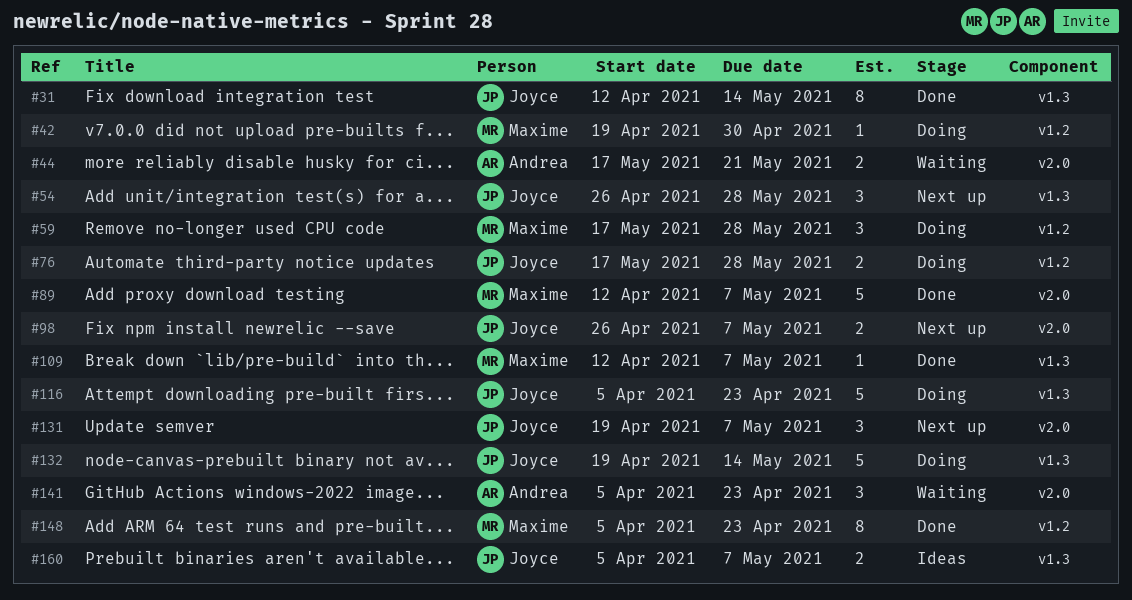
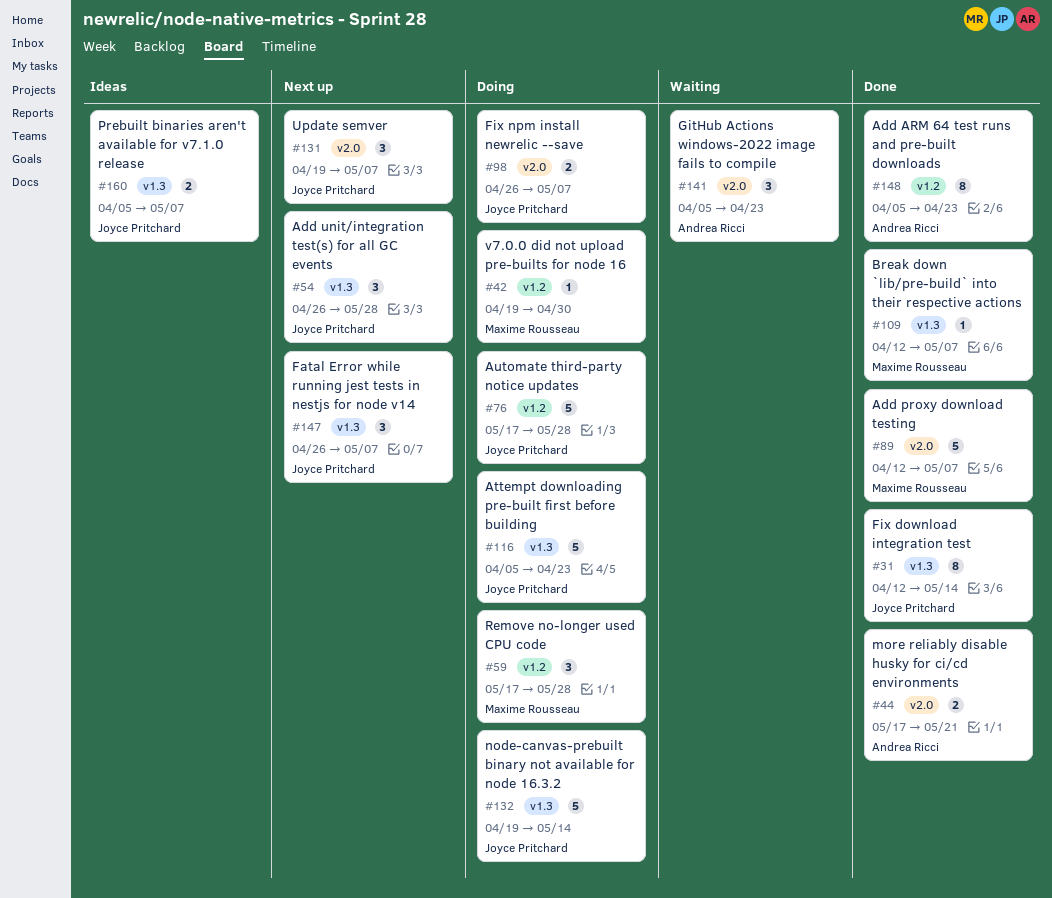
#44, status: Waiting -> Done
#76, estimate: 2 -> 5
#98, status: Next up -> Doing
#147: none -> present
#148, owner: Maxime Rousseau -> Andrea Ricci

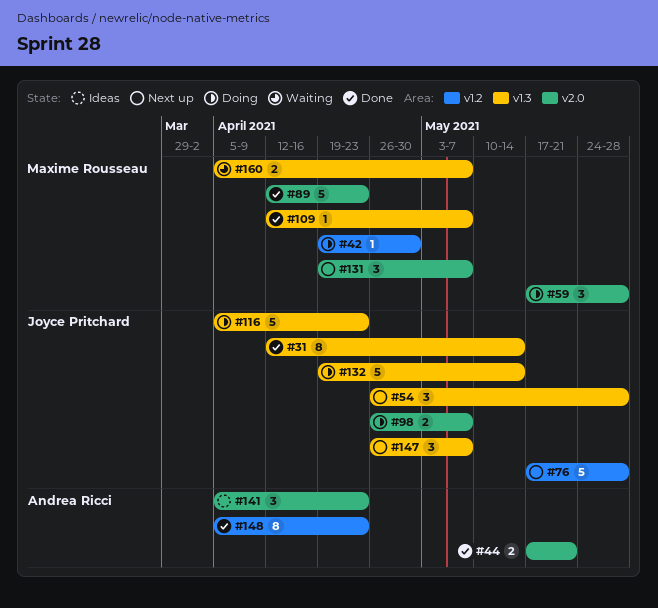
#59, label: v1.2 -> v2.0
#76, status: Doing -> Next up
#89, due: May 7 -> Apr 23
#131, owner: Joyce Pritchard -> Maxime Rousseau
#141, status: Waiting -> Ideas
#160, status: Ideas -> Waiting
#160, owner: Joyce Pritchard -> Maxime Rousseau

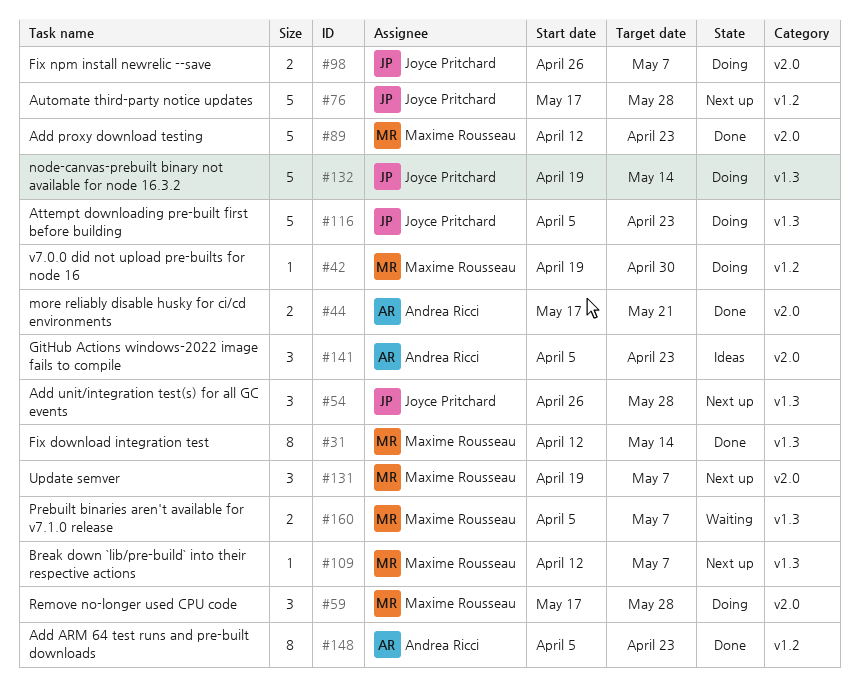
#31, owner: Joyce Pritchard -> Maxime Rousseau
#109, status: Done -> Next up
#147: present -> none

